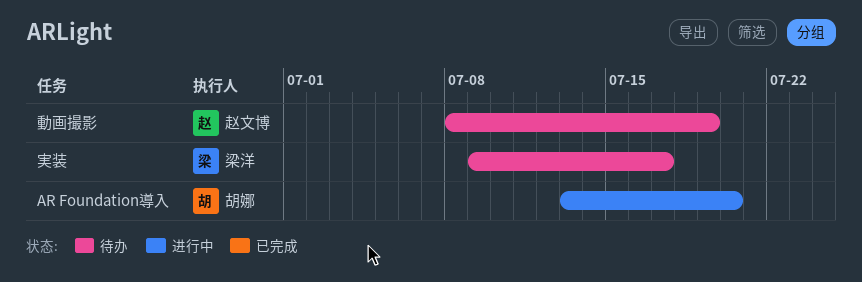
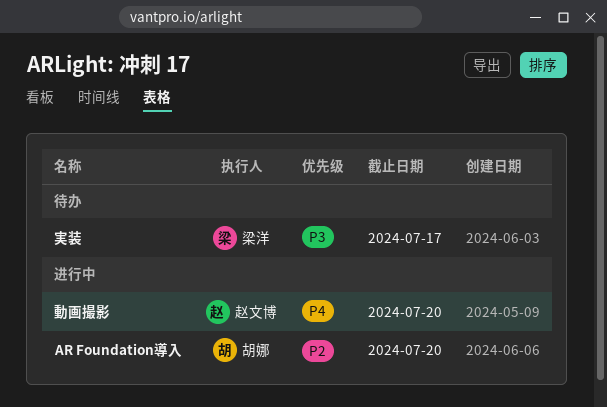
動画撮影, status: 待办 -> 进行中
動画撮影, due: Jul 19 -> Jul 20

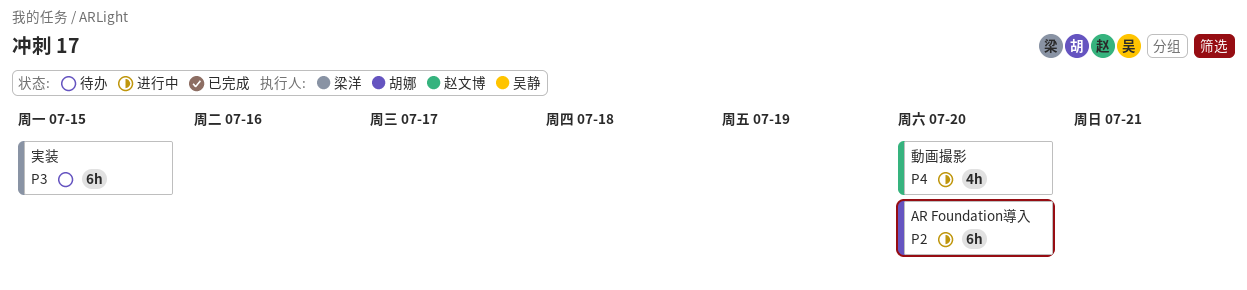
実装, due: Jul 17 -> Jul 15

